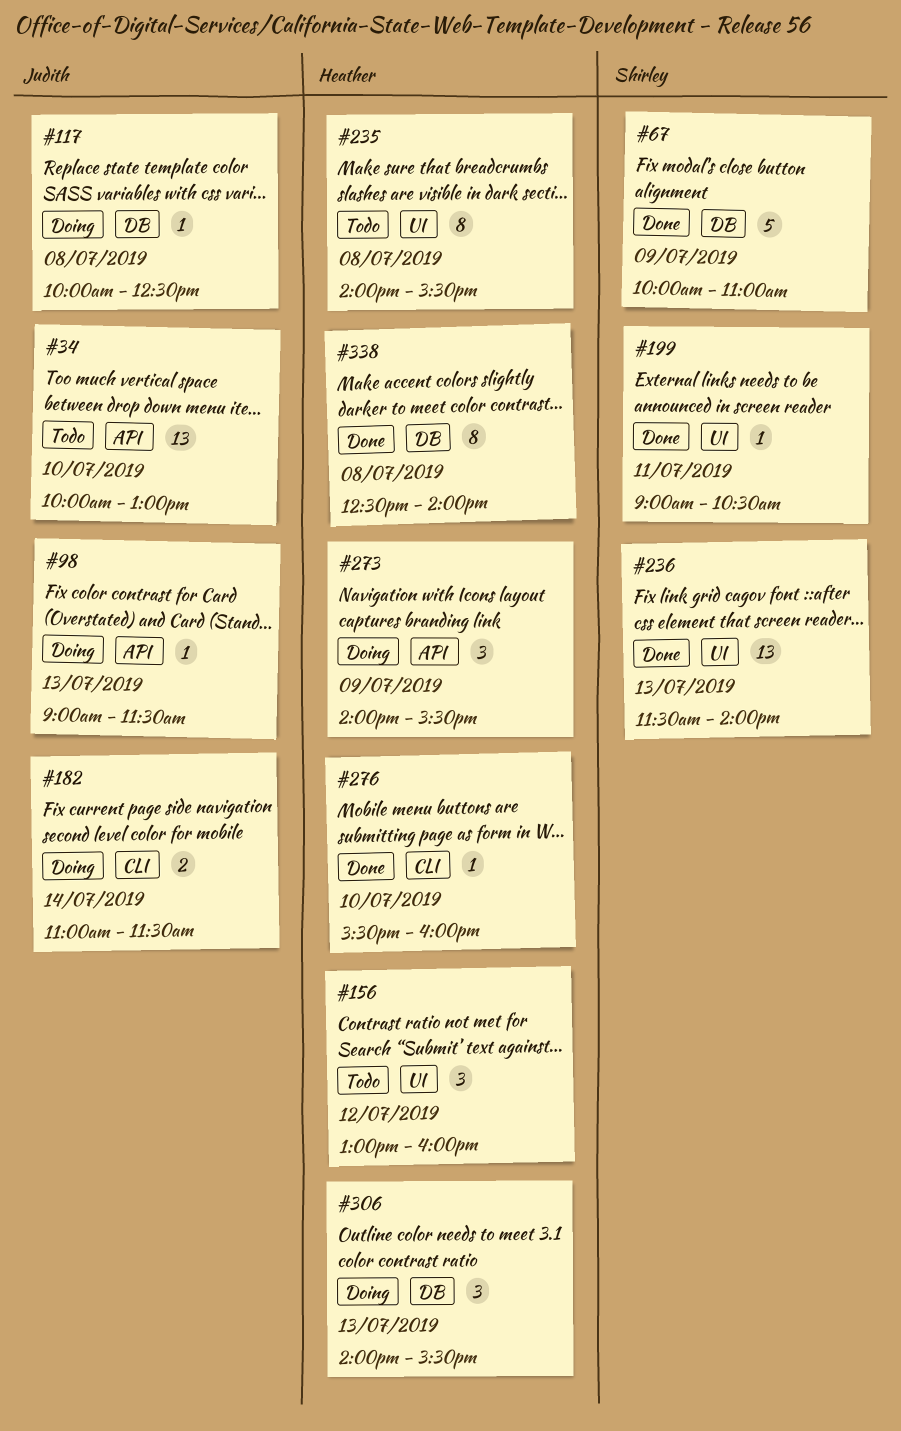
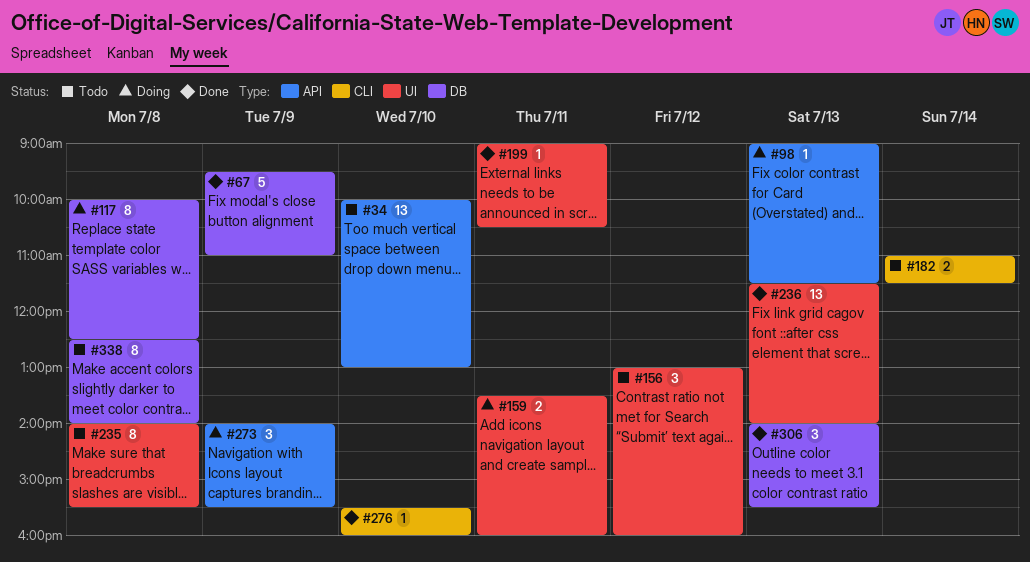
#67, begins: 10:00 -> 09:30
#117, estimate: 1 -> 8
#159: none -> present
#182, status: Doing -> Todo
#306, status: Doing -> Done
#338, status: Done -> Todo

